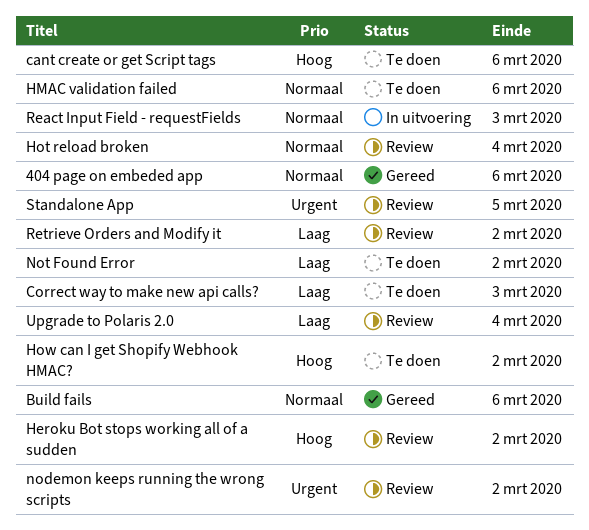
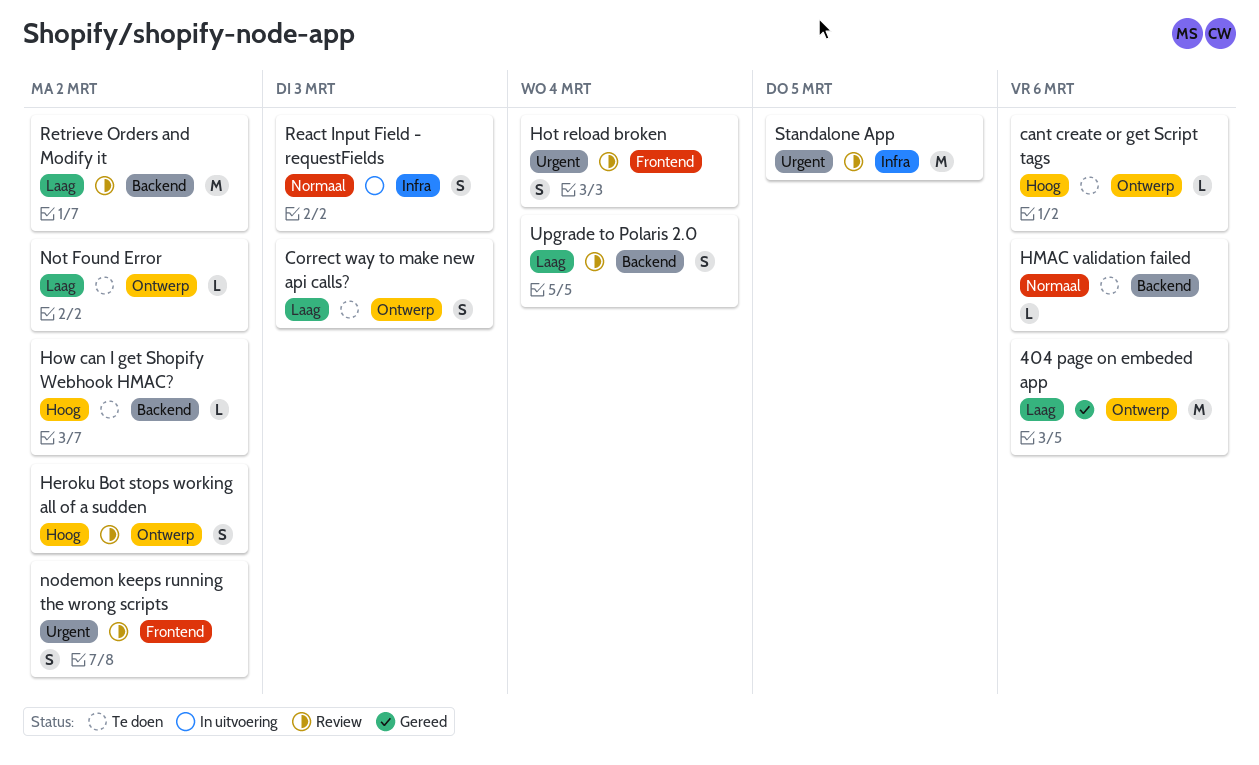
404 page on embeded app, priority: Normaal -> Laag
Build fails: present -> none
Hot reload broken, priority: Normaal -> Urgent

